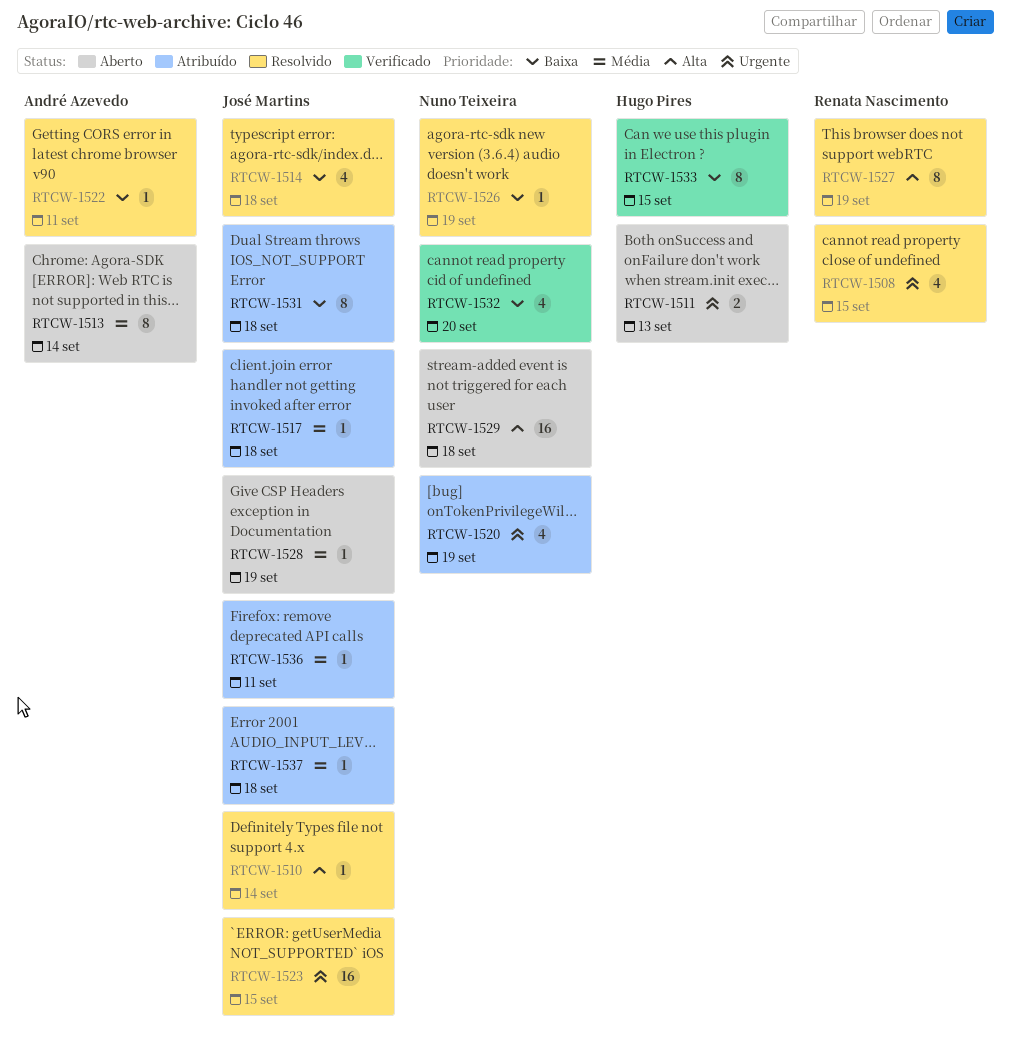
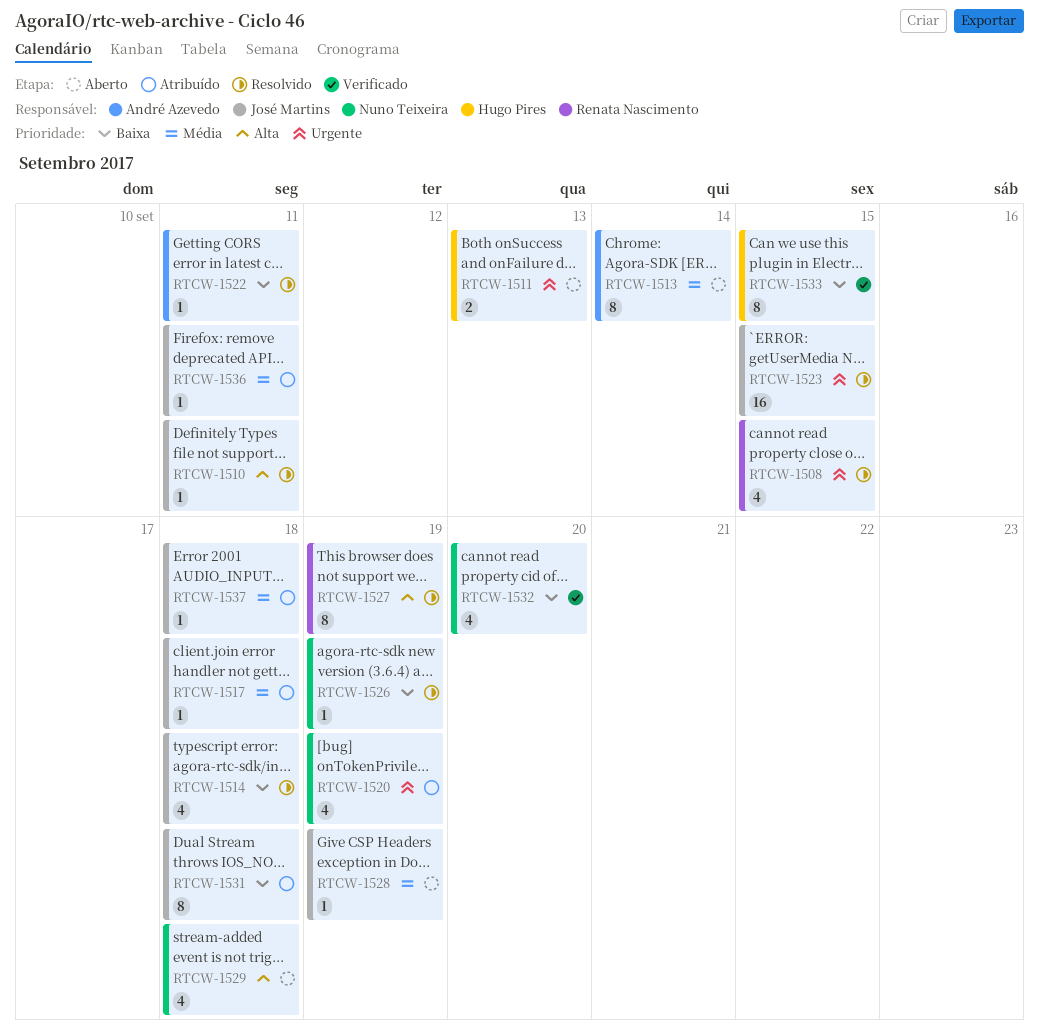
RTCW-1510, due: Sep 14 -> Sep 11
RTCW-1529, estimate: 16 -> 4

